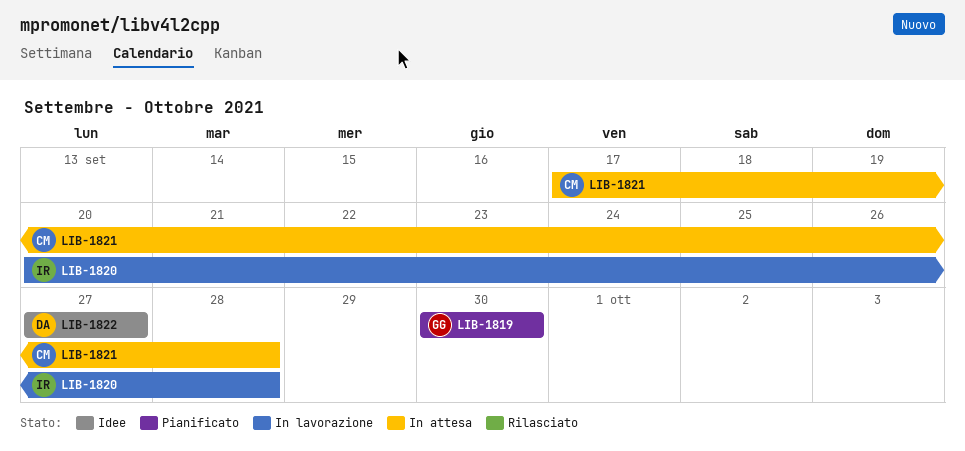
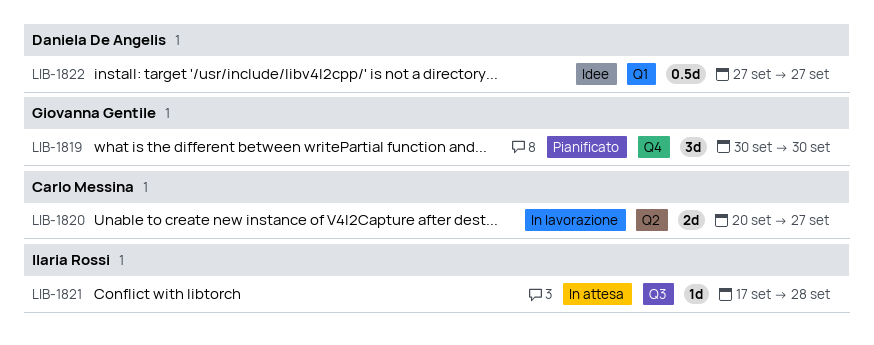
LIB-1820, owner: Ilaria Rossi -> Carlo Messina
LIB-1820, due: Sep 28 -> Sep 27
LIB-1821, owner: Carlo Messina -> Ilaria Rossi

